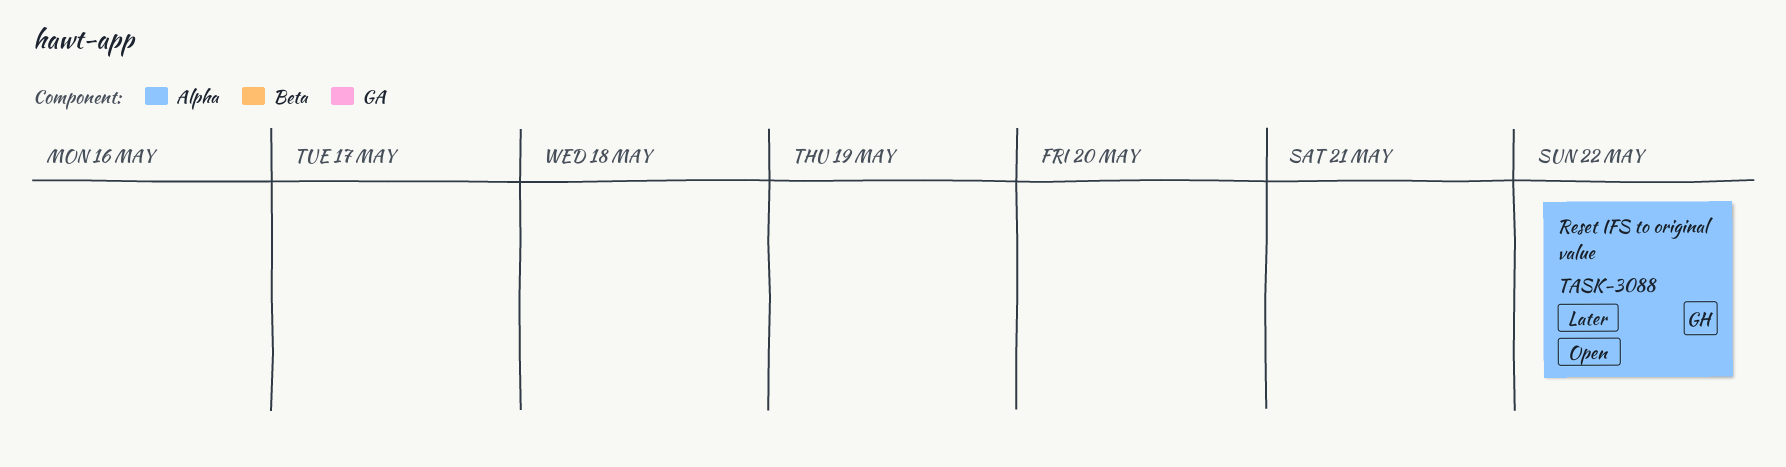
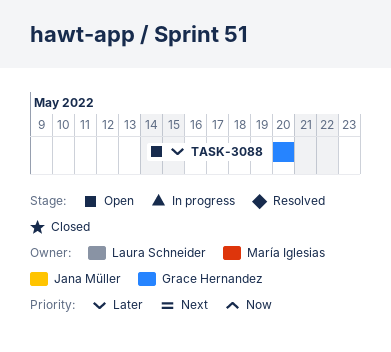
TASK-3088, due: May 22 -> May 20

